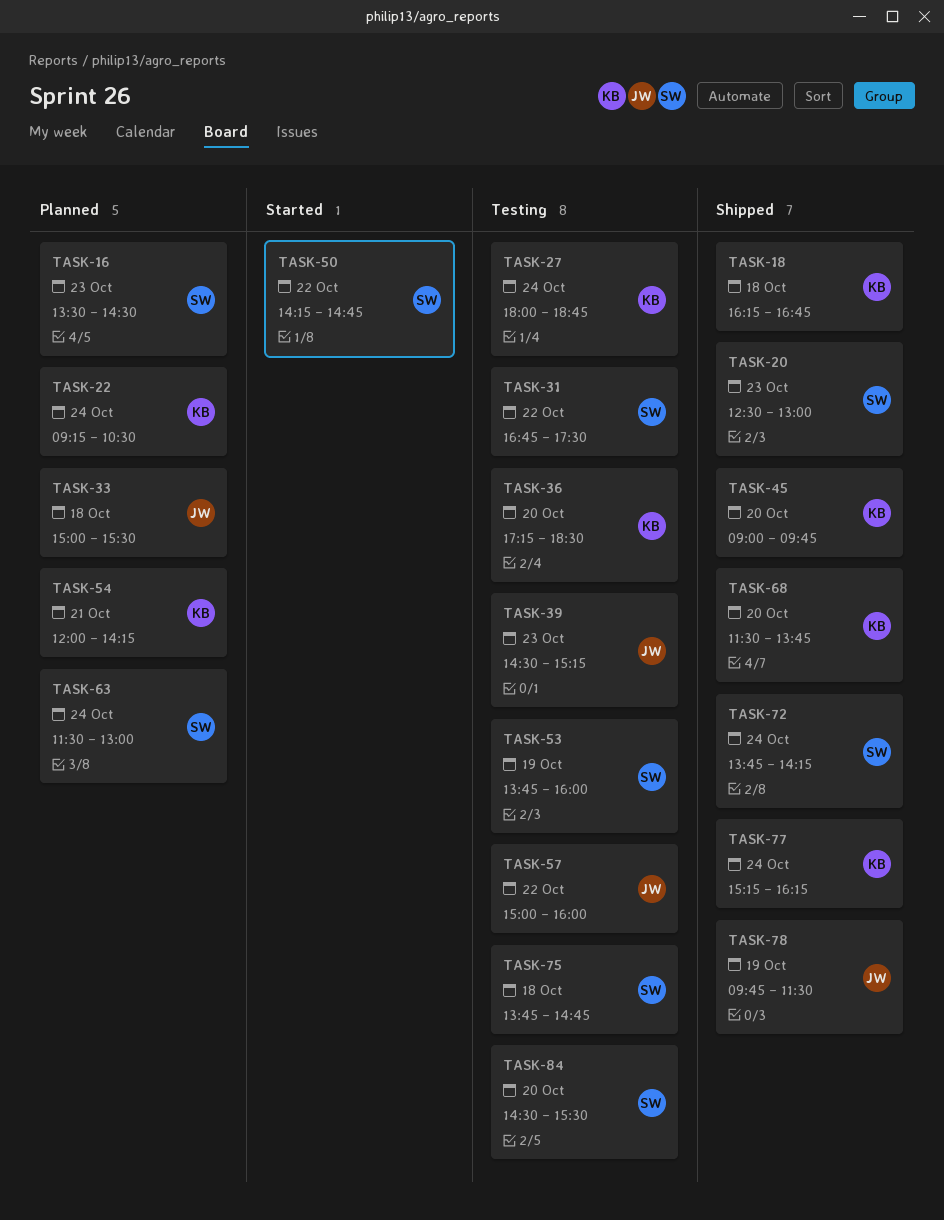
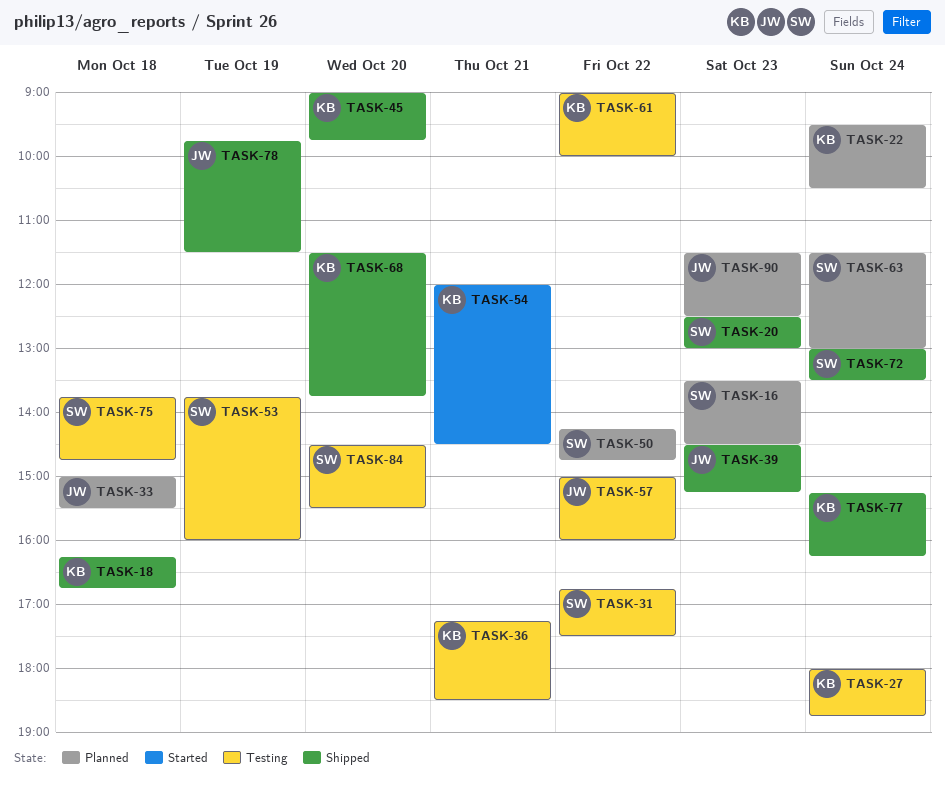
TASK-22, begins: 09:15 -> 09:30
TASK-36, day: Oct 20 -> Oct 21
TASK-39, status: Testing -> Shipped
TASK-50, status: Started -> Planned
TASK-54, status: Planned -> Started
TASK-54, ends: 14:15 -> 14:30
TASK-61: none -> present
TASK-72, begins: 13:45 -> 13:00
TASK-72, ends: 14:15 -> 13:30
TASK-90: none -> present

